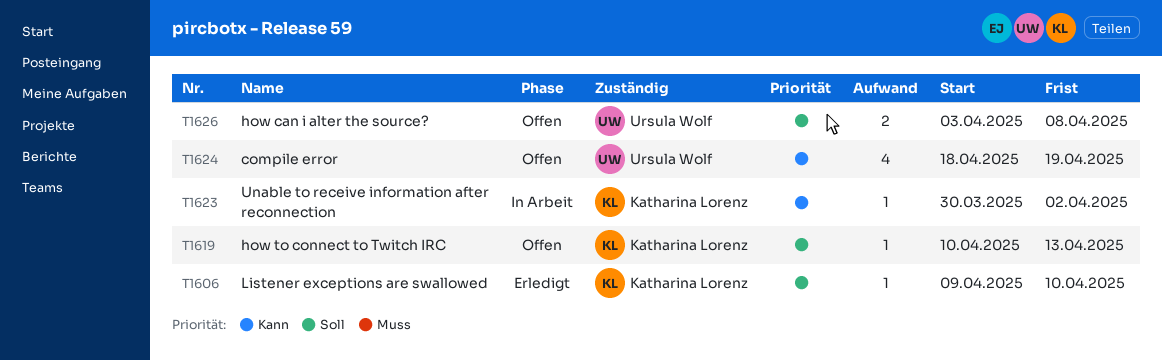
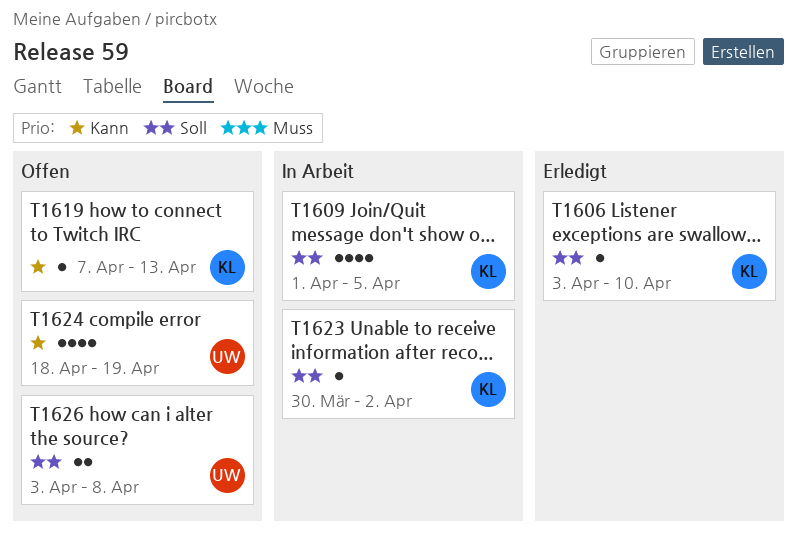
T1606, start: Apr 9 -> Apr 3
T1609: none -> present
T1619, priority: Soll -> Kann
T1619, start: Apr 10 -> Apr 7
T1623, priority: Kann -> Soll

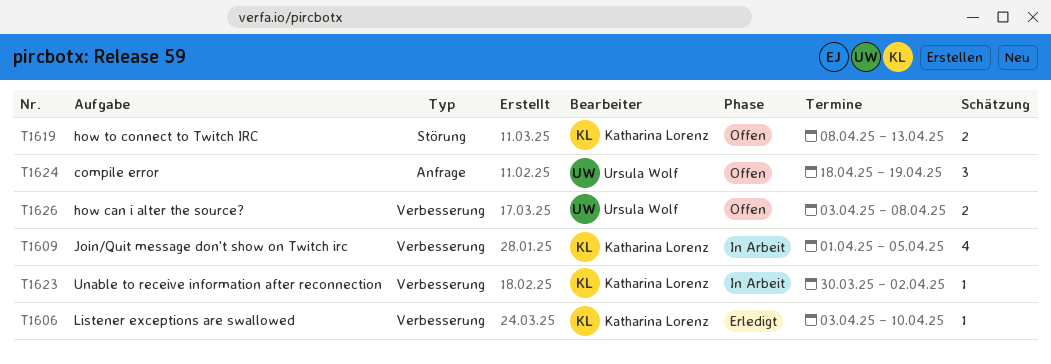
T1619, estimate: 1 -> 2
T1619, start: Apr 7 -> Apr 8
T1624, estimate: 4 -> 3

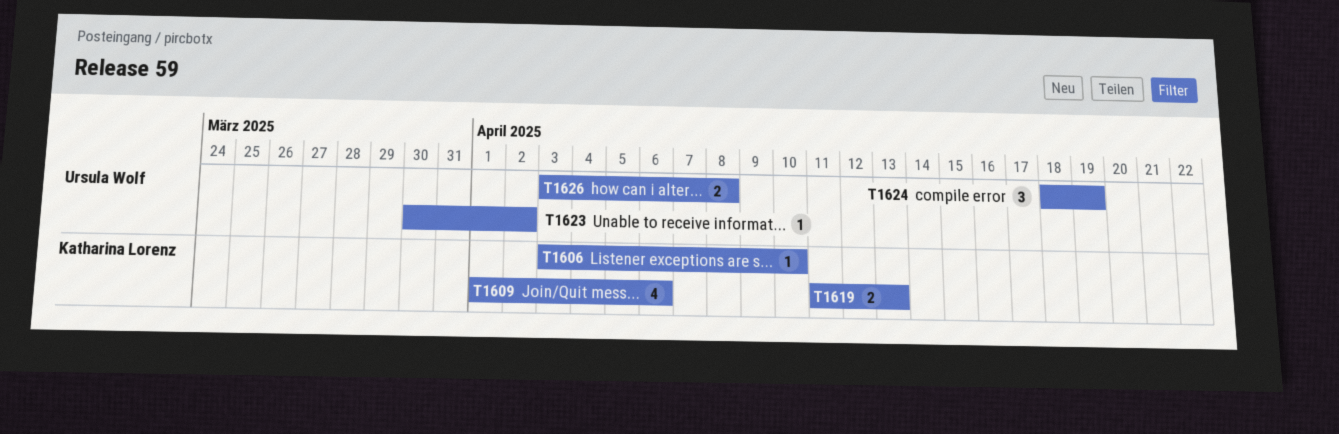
T1609, due: Apr 5 -> Apr 6
T1619, start: Apr 8 -> Apr 11
T1623, owner: Katharina Lorenz -> Ursula Wolf

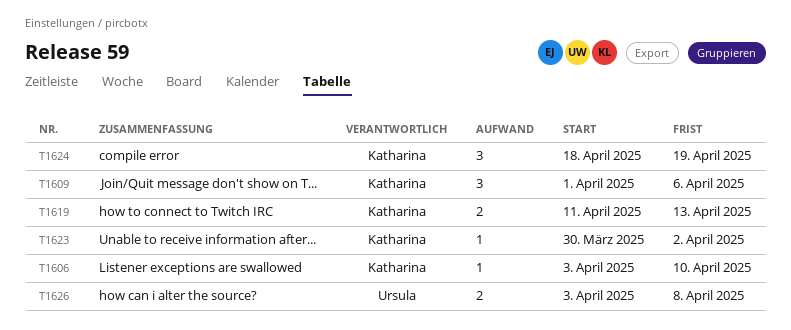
T1609, estimate: 4 -> 3
T1623, owner: Ursula Wolf -> Katharina Lorenz
T1624, owner: Ursula Wolf -> Katharina Lorenz

